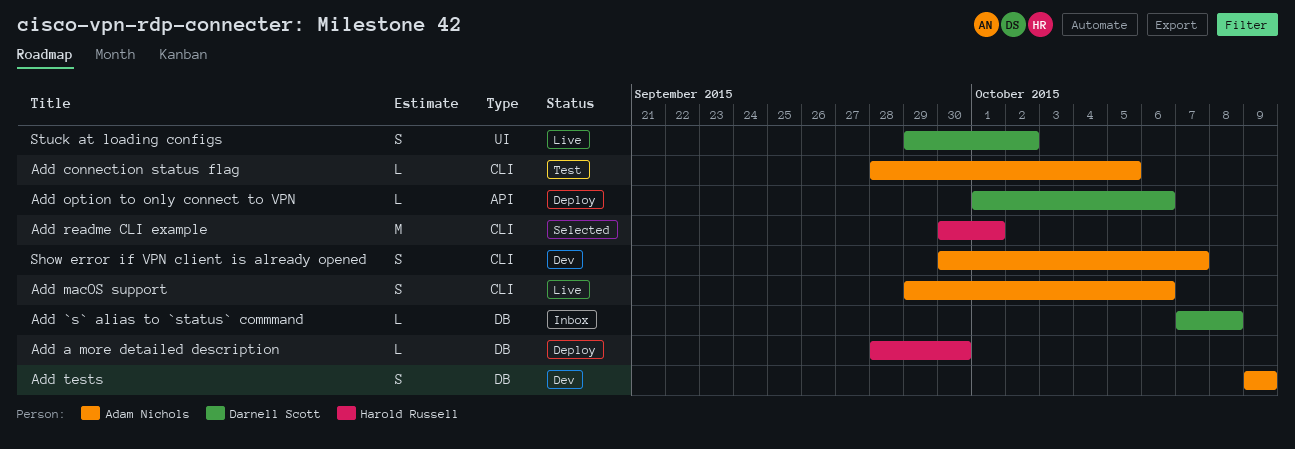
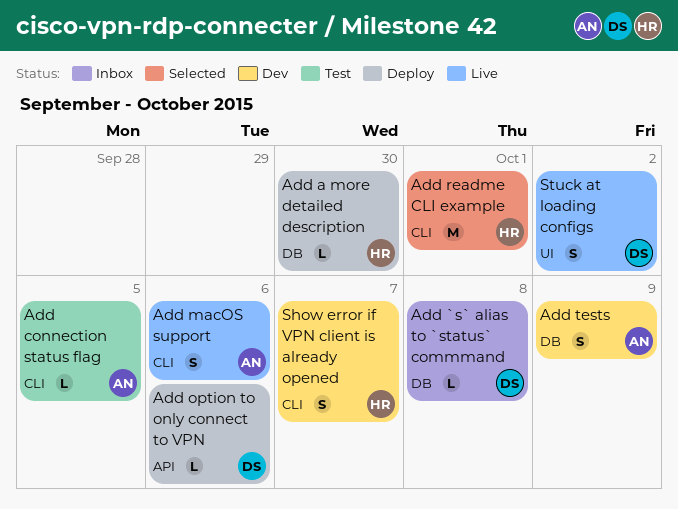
Show error if VPN client is already opened, owner: Adam Nichols -> Harold Russell

